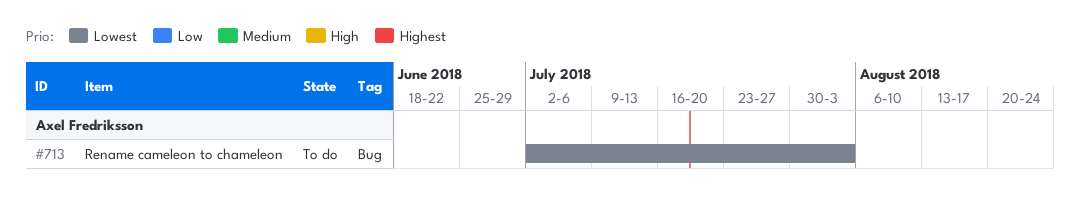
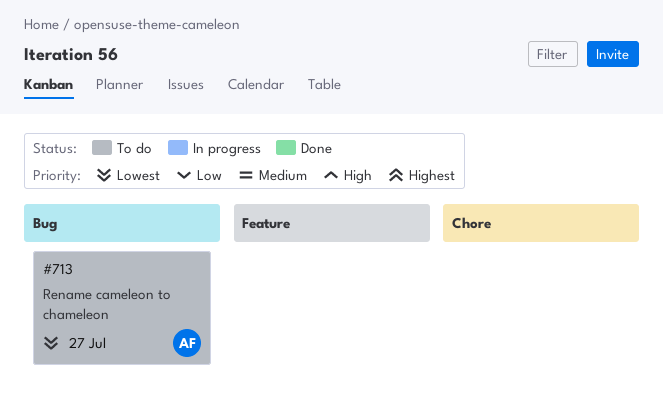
#713, due: Aug 3 -> Jul 27

